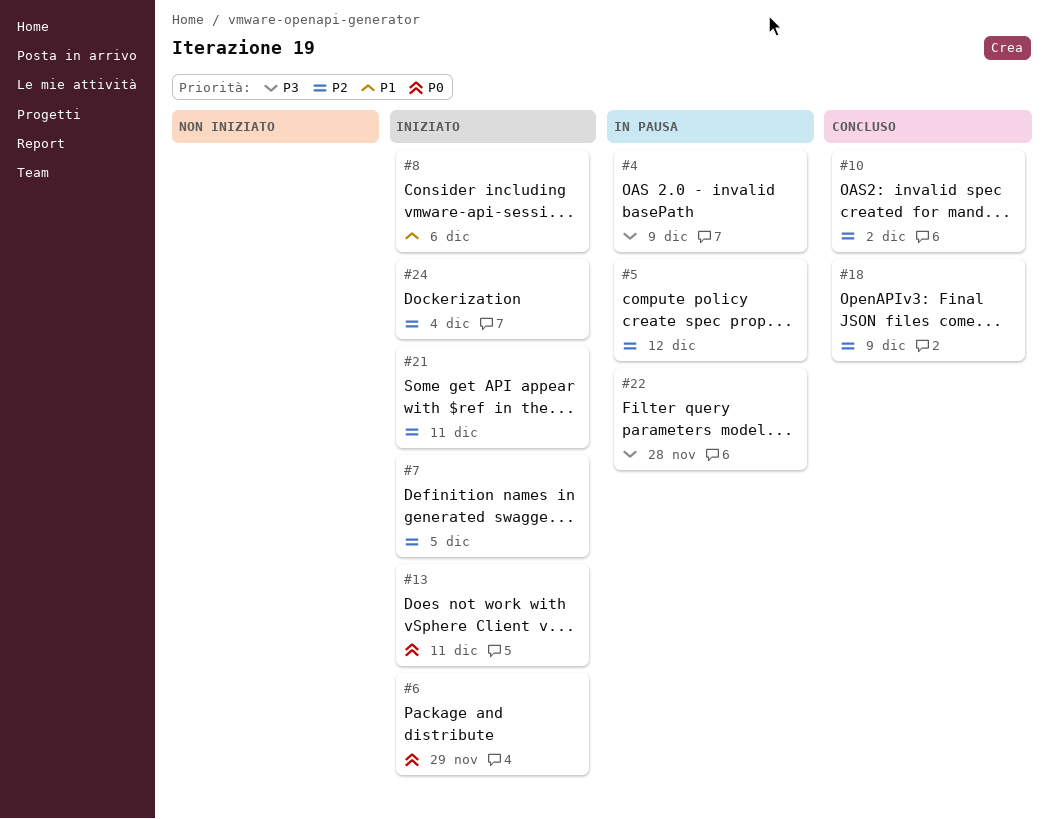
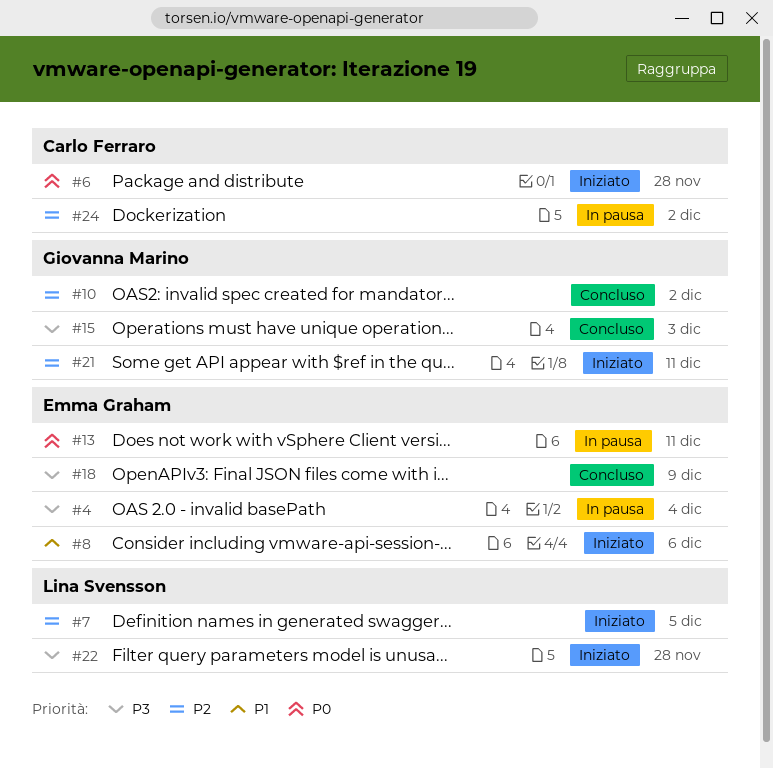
#4, due: Dec 9 -> Dec 4
#5: present -> none
#6, due: Nov 29 -> Nov 28
#13, status: Iniziato -> In pausa
#15: none -> present
#18, priority: P2 -> P3
#22, status: In pausa -> Iniziato
#24, status: Iniziato -> In pausa
#24, due: Dec 4 -> Dec 2

